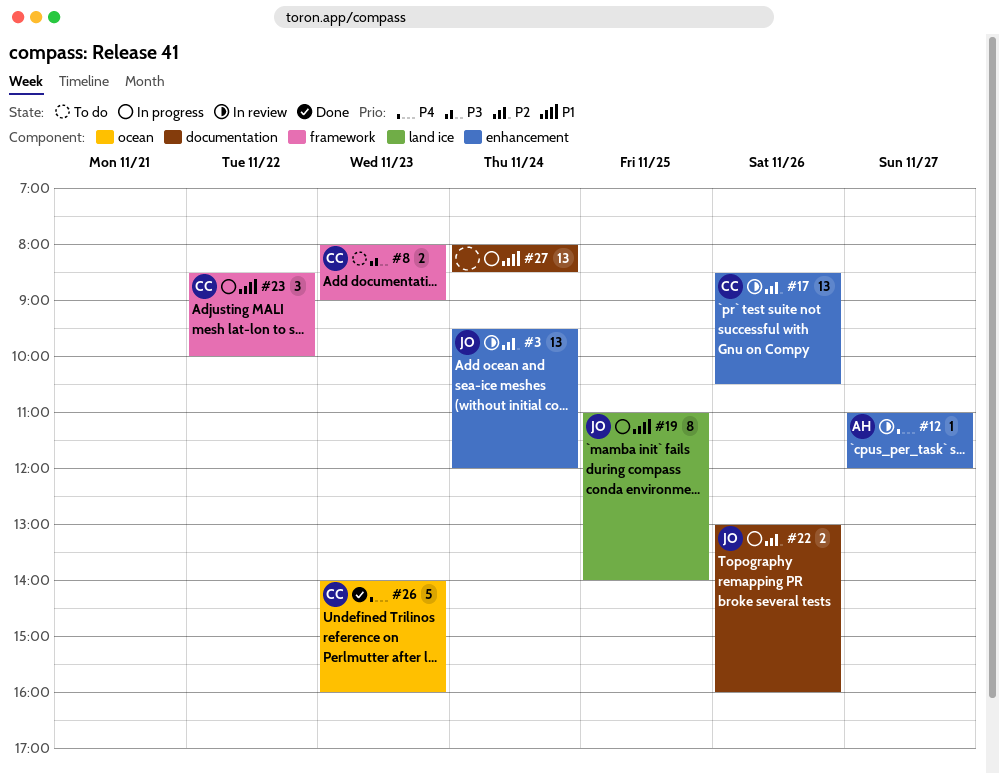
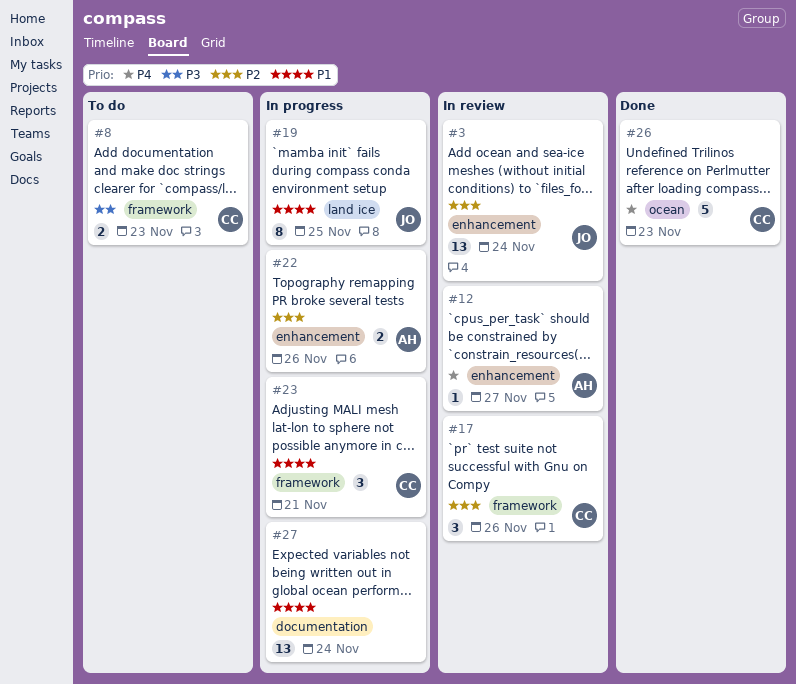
#17, label: enhancement -> framework
#17, estimate: 13 -> 3
#22, owner: JO -> AH
#22, label: documentation -> enhancement
#23, day: Nov 22 -> Nov 21

